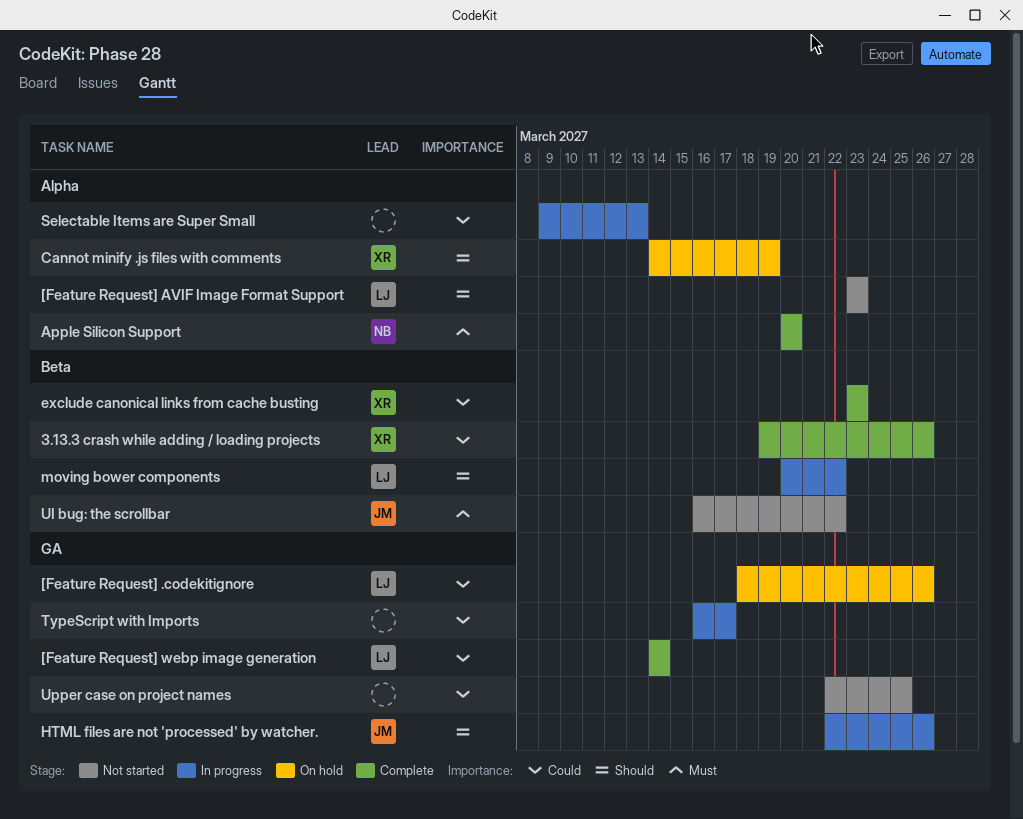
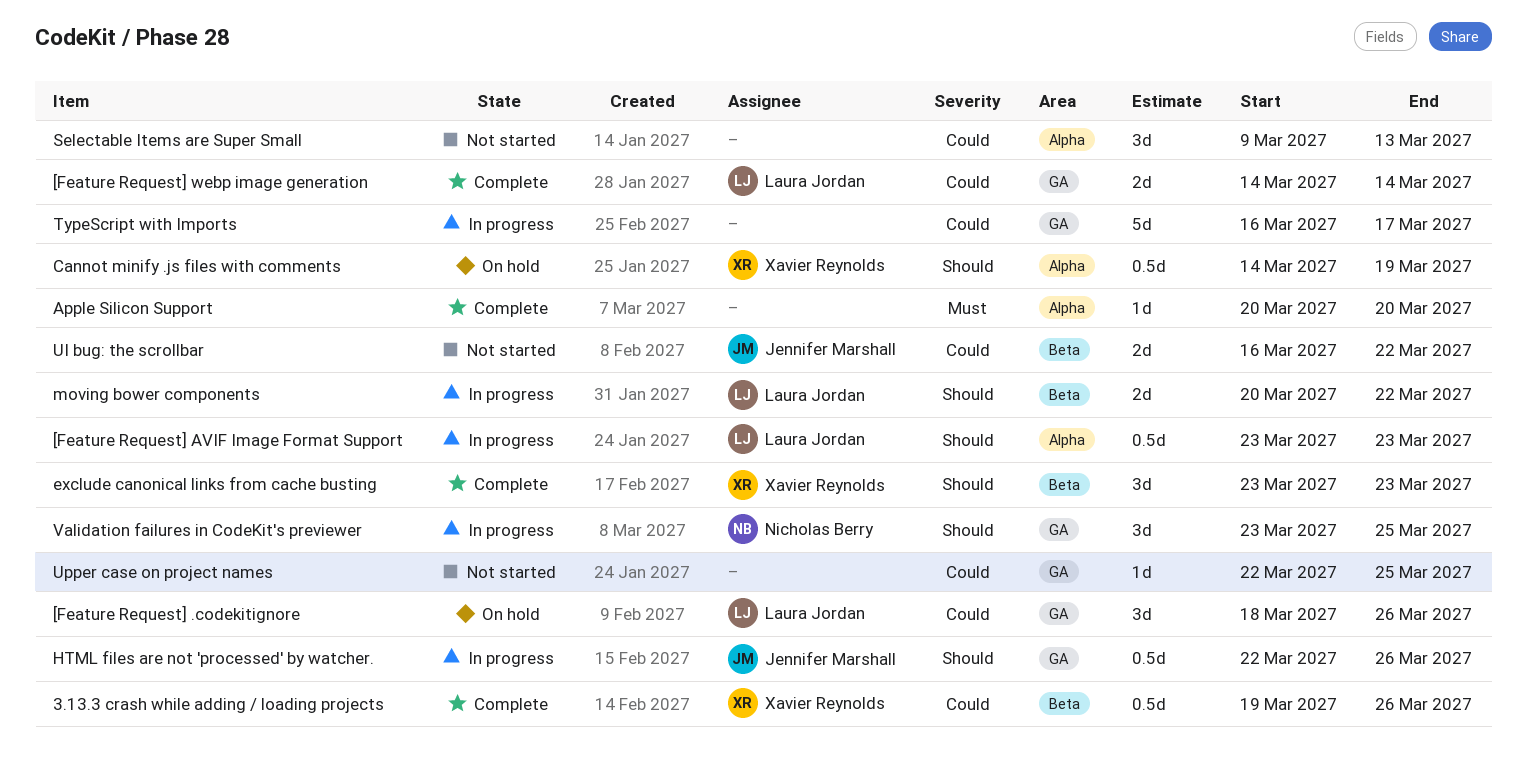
[Feature Request] AVIF Image Format Support, status: Not started -> In progress
Apple Silicon Support, owner: Nicholas Berry -> none
exclude canonical links from cache busting, priority: Could -> Should
Selectable Items are Super Small, status: In progress -> Not started
UI bug: the scrollbar, priority: Must -> Could
Validation failures in CodeKit's previewer: none -> present

